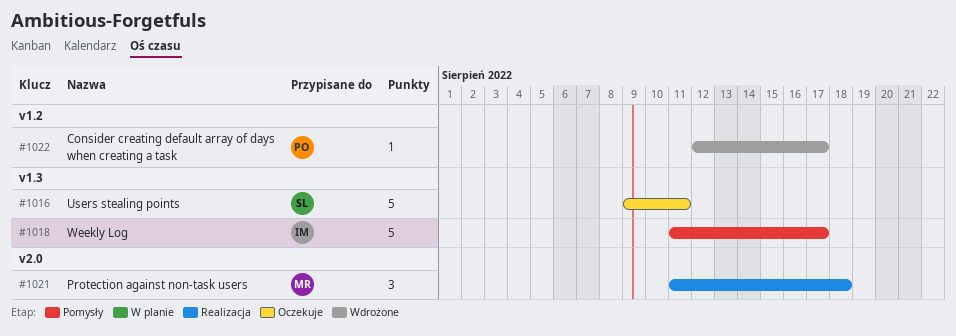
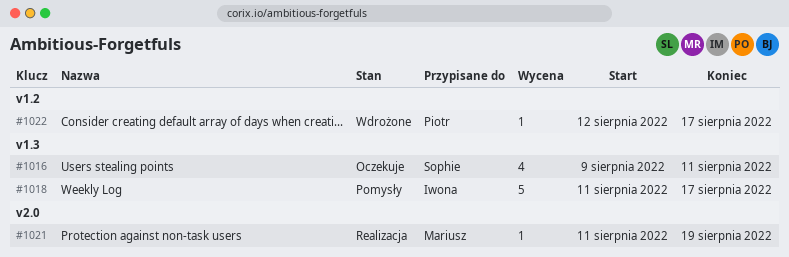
#1016, estimate: 5 -> 4
#1021, estimate: 3 -> 1
#1021, due: Aug 18 -> Aug 19

